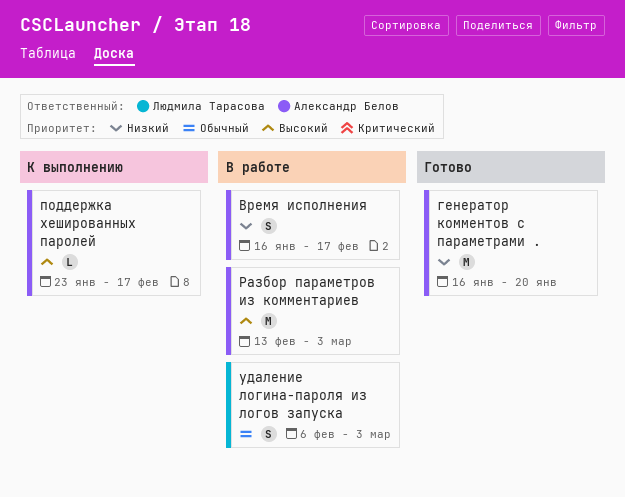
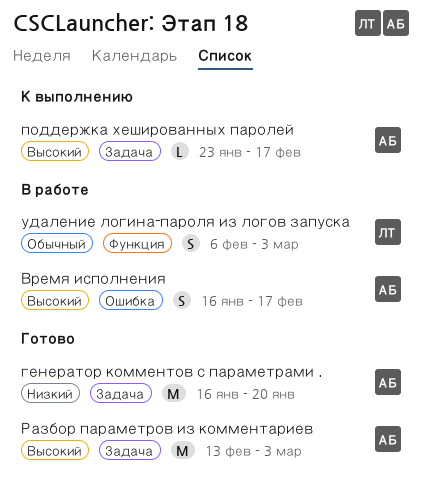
Время исполнения, priority: Низкий -> Высокий
Разбор параметров из комментариев, status: В работе -> Готово

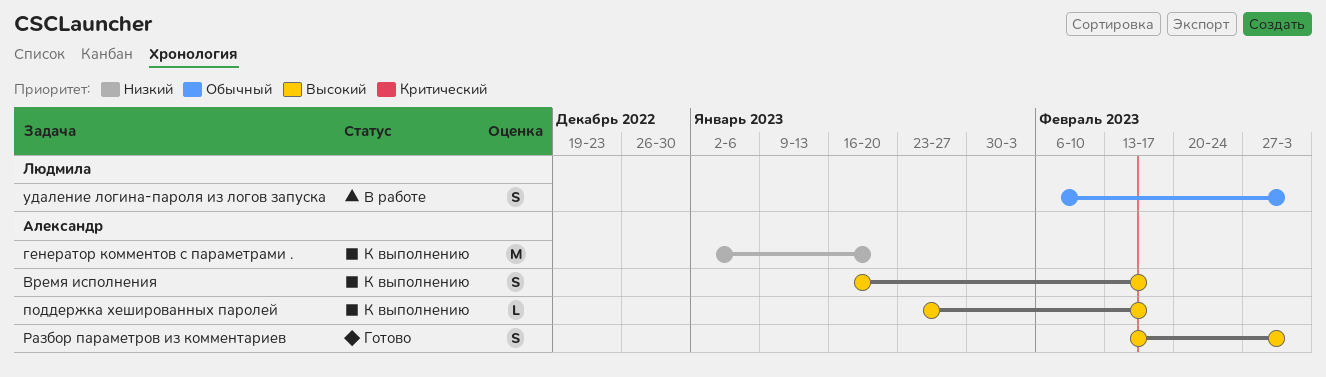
Время исполнения, status: В работе -> К выполнению
генератор комментов с параметрами ., status: Готово -> К выполнению
генератор комментов с параметрами ., start: Jan 16 -> Jan 2
Разбор параметров из комментариев, estimate: M -> S

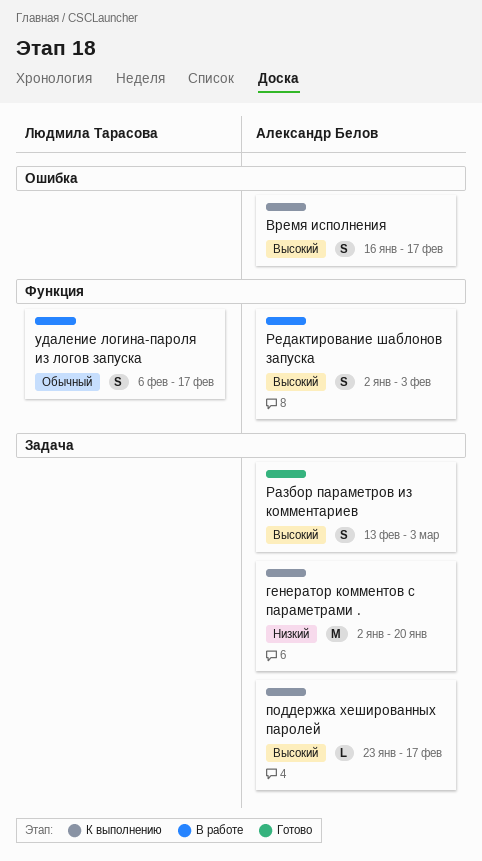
Редактирование шаблонов запуска: none -> present
удаление логина-пароля из логов запуска, due: Mar 3 -> Feb 17

